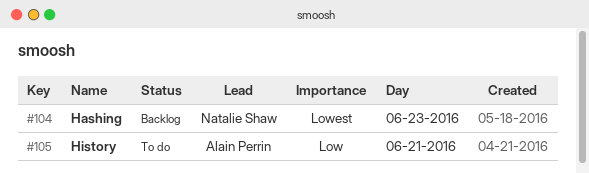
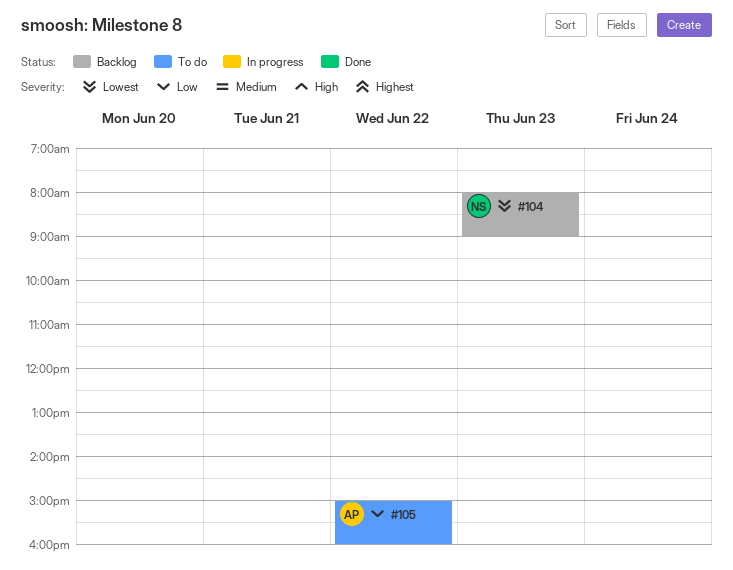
#105, day: Jun 21 -> Jun 22

